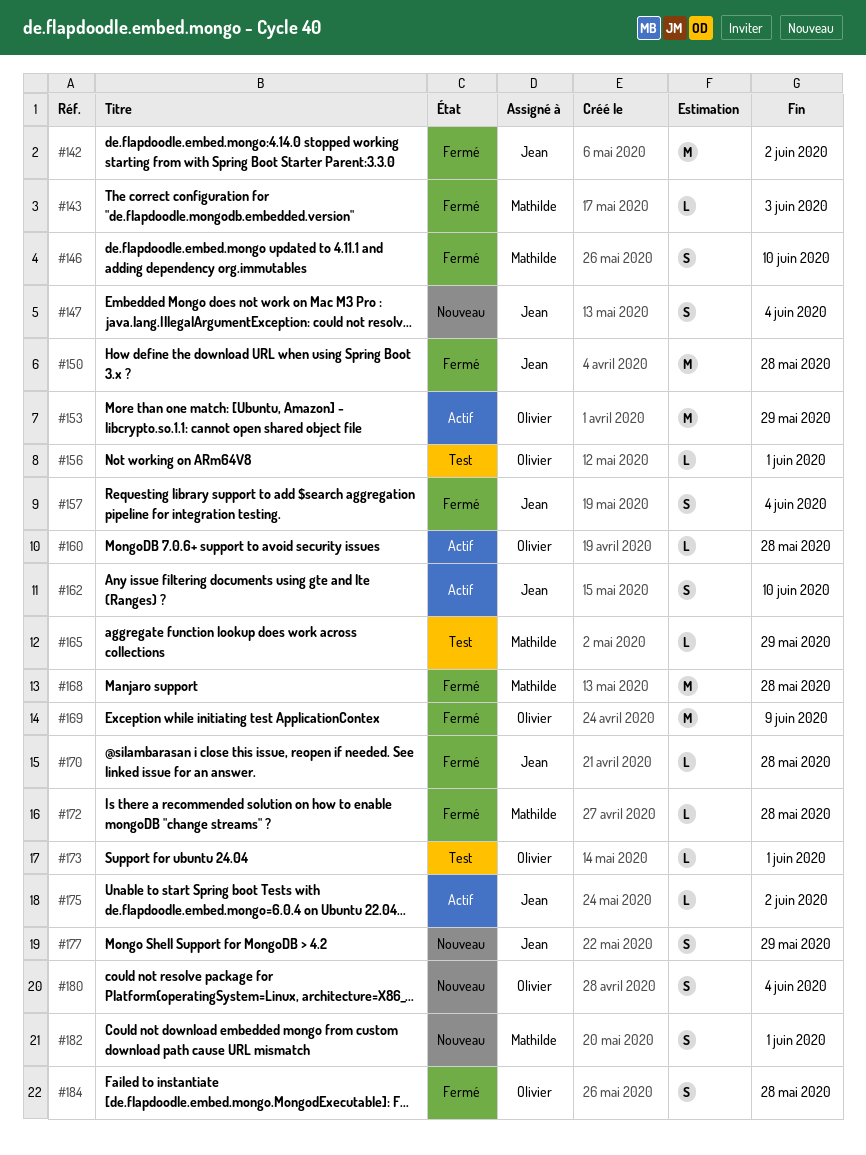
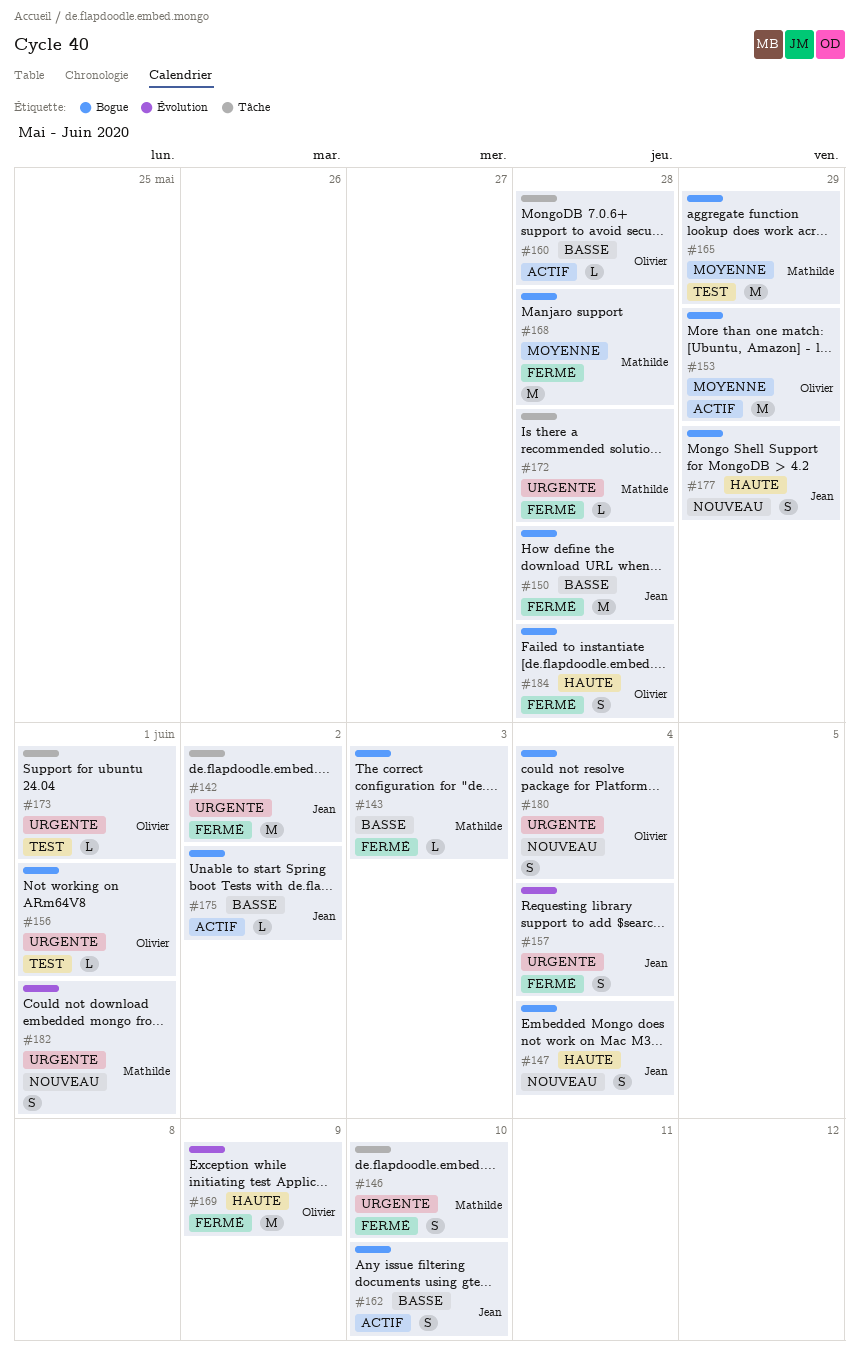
#165, estimate: L -> M
#170: present -> none

